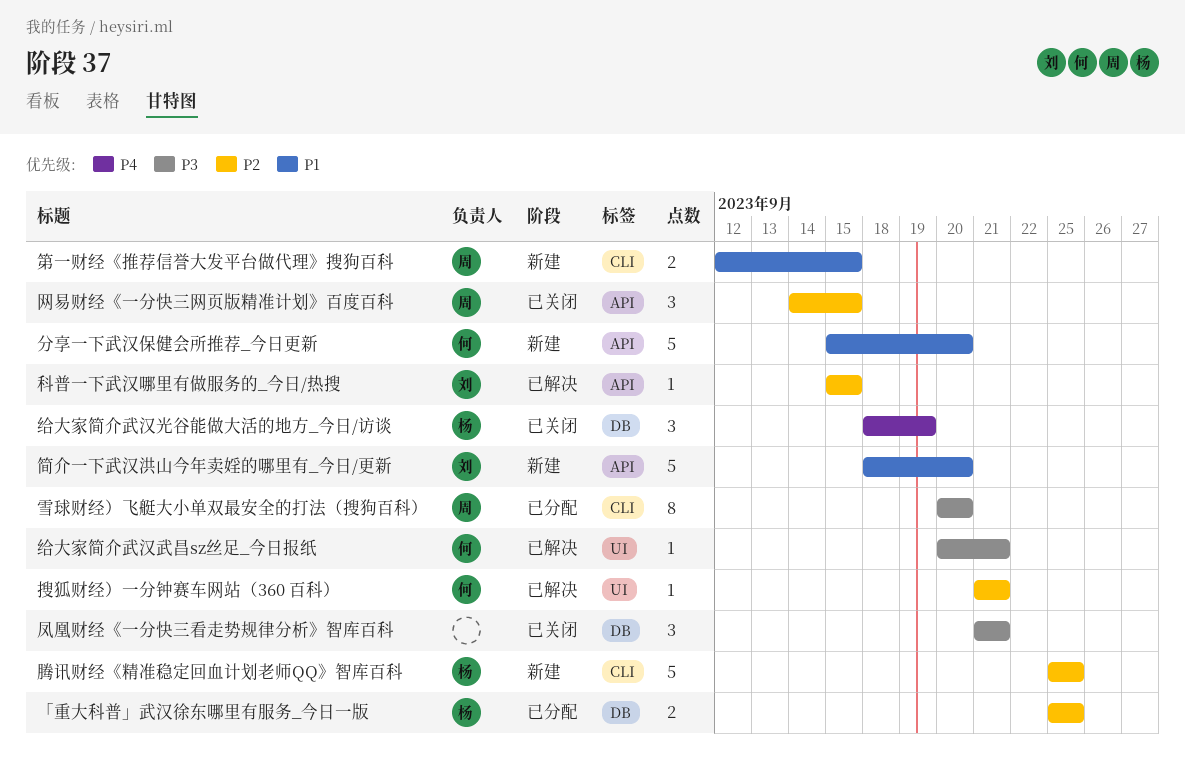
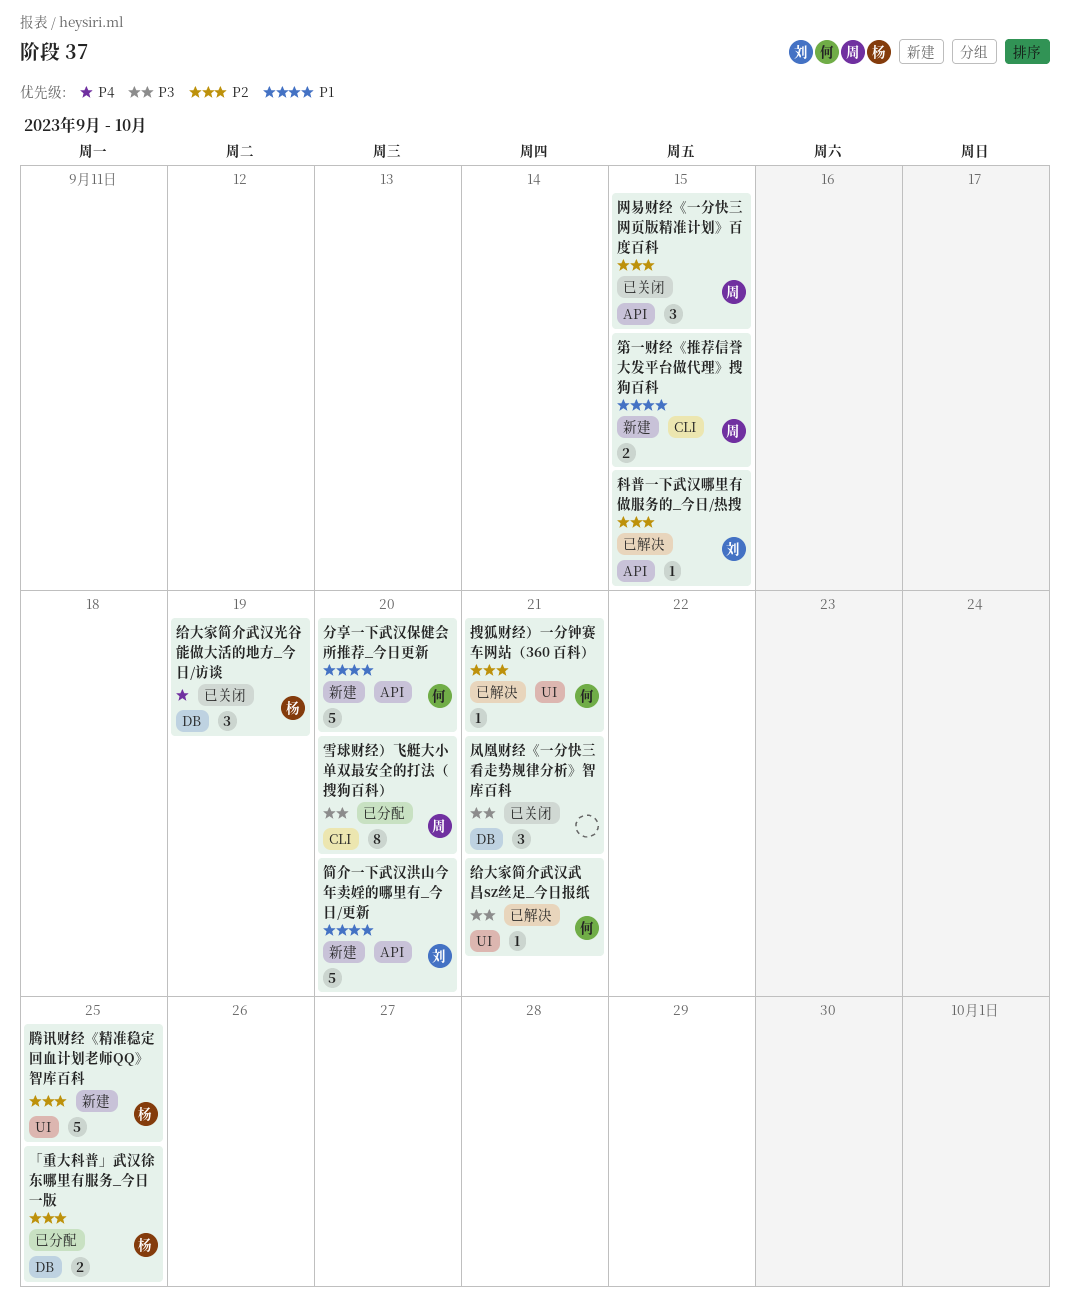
腾讯财经《精准稳定回血计划老师QQ》智库百科, label: CLI -> UI

